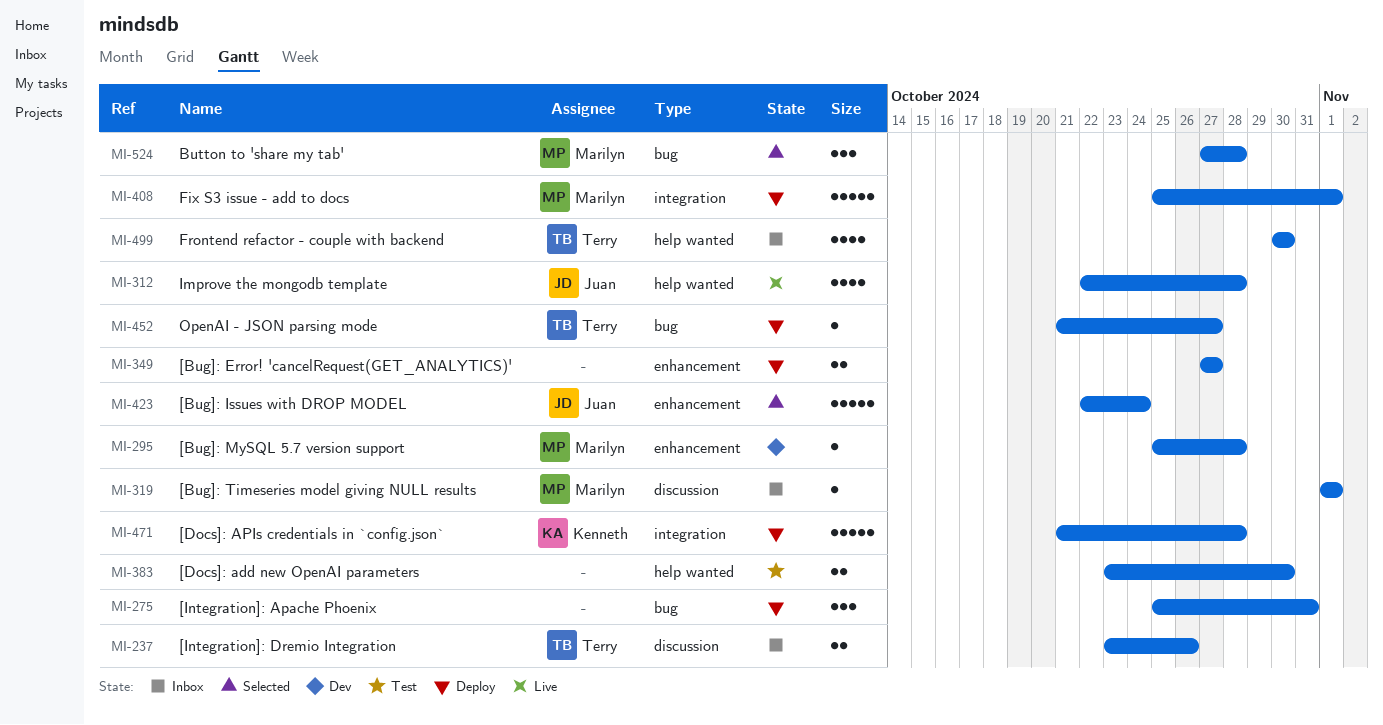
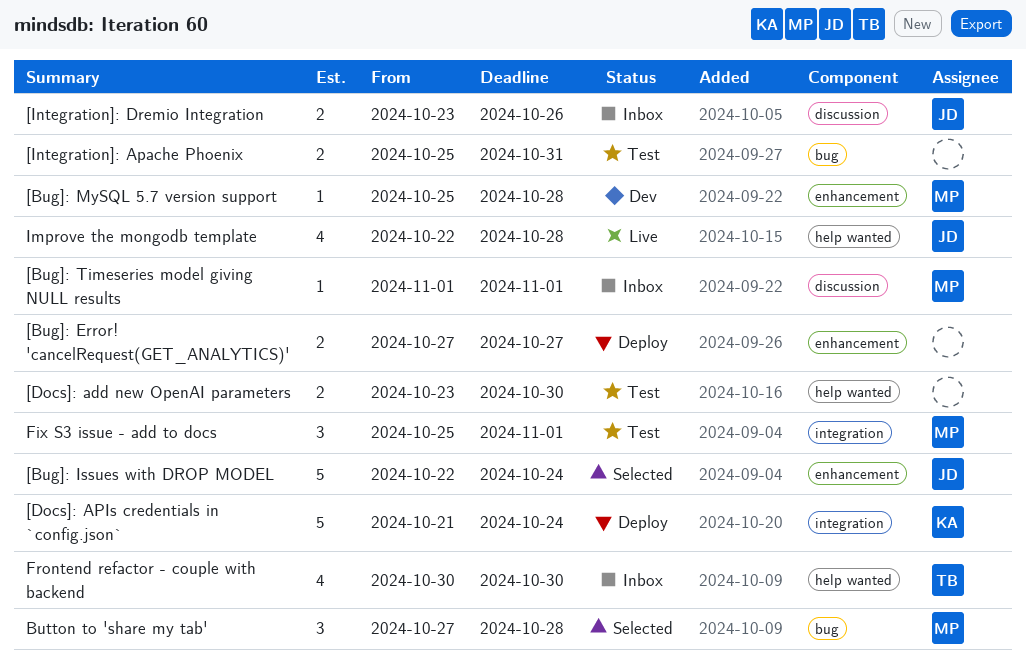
[Docs]: APIs credentials in `config.json`, due: Oct 28 -> Oct 24
[Integration]: Apache Phoenix, status: Deploy -> Test
[Integration]: Apache Phoenix, estimate: 3 -> 2
[Integration]: Dremio Integration, owner: Terry -> Juan
Fix S3 issue - add to docs, status: Deploy -> Test
Fix S3 issue - add to docs, estimate: 5 -> 3
OpenAI - JSON parsing mode: present -> none

